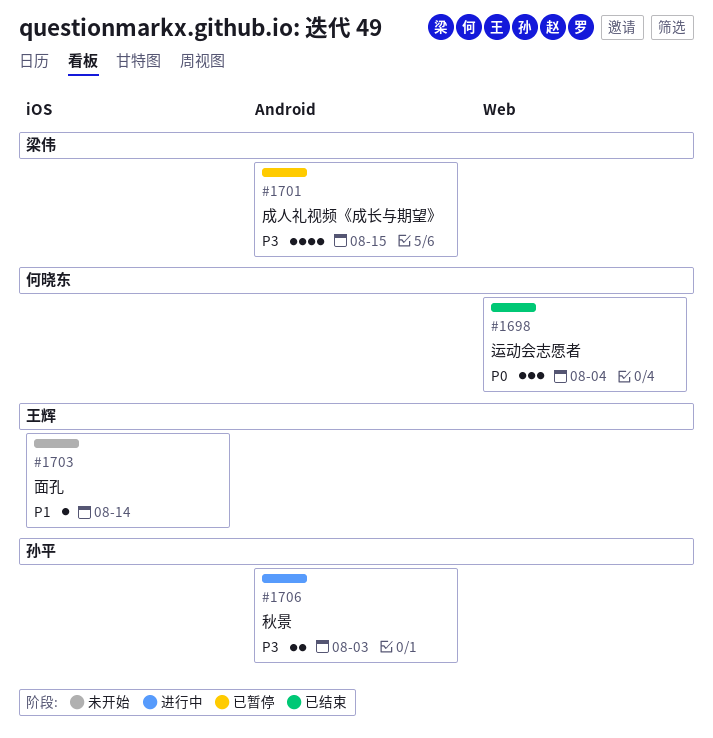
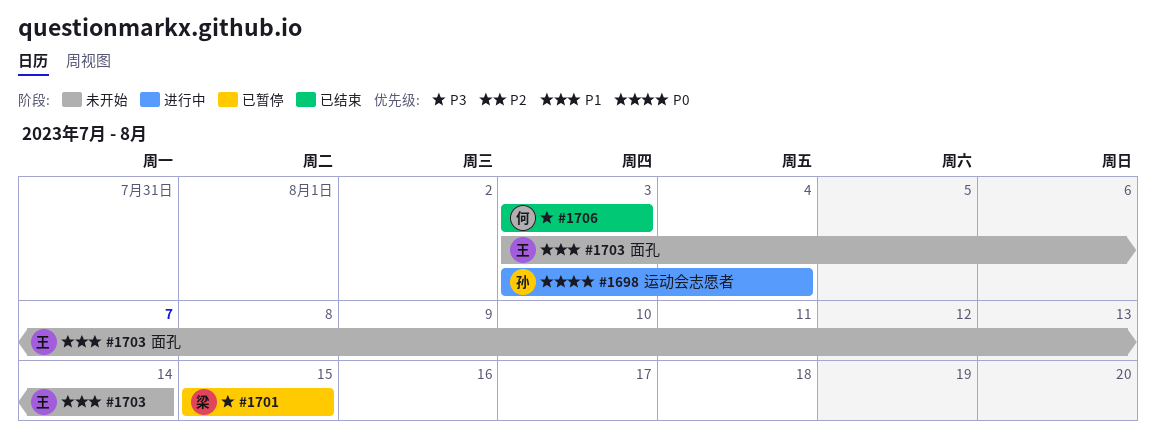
#1698, status: 已结束 -> 进行中
#1698, owner: 何晓东 -> 孙平
#1706, status: 进行中 -> 已结束
#1706, owner: 孙平 -> 何晓东

